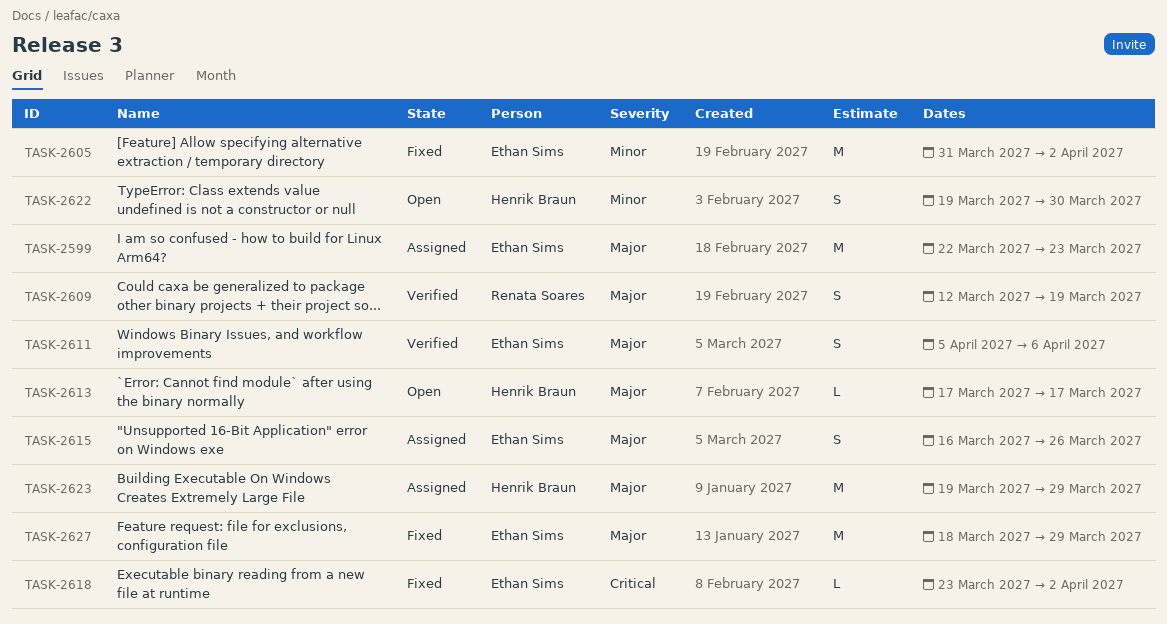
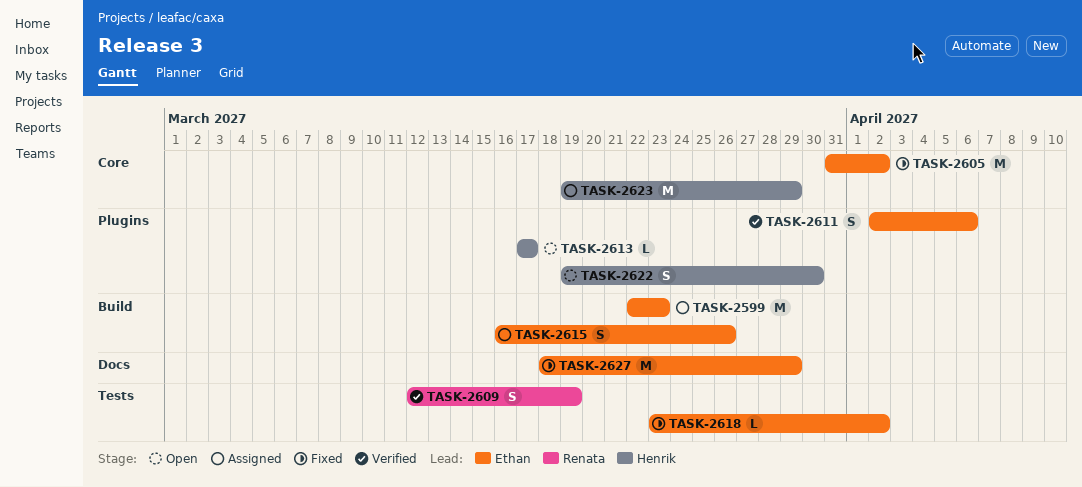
TASK-2611, start: Apr 5 -> Apr 2

